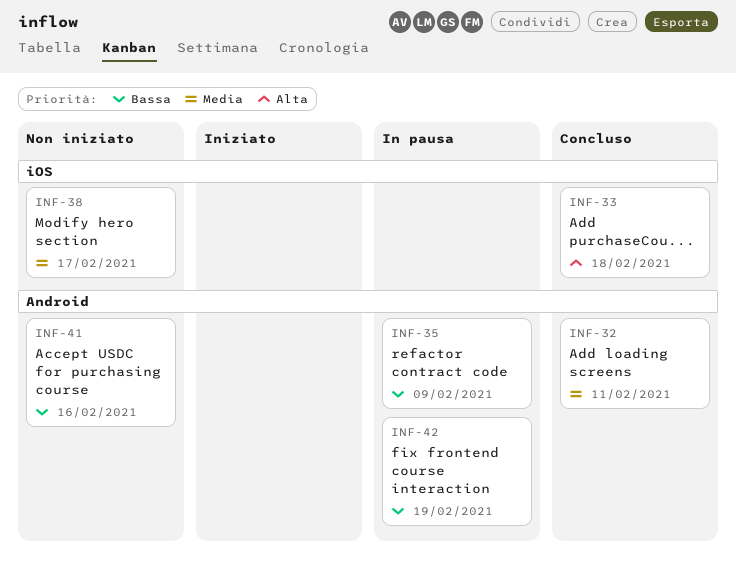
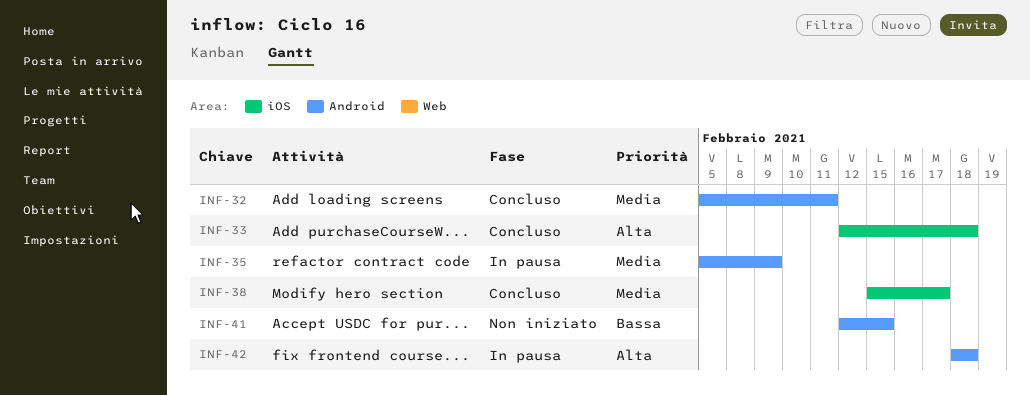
INF-35, priority: Bassa -> Media
INF-38, status: Non iniziato -> Concluso
INF-41, due: Feb 16 -> Feb 15
INF-42, priority: Bassa -> Alta
INF-42, due: Feb 19 -> Feb 18

